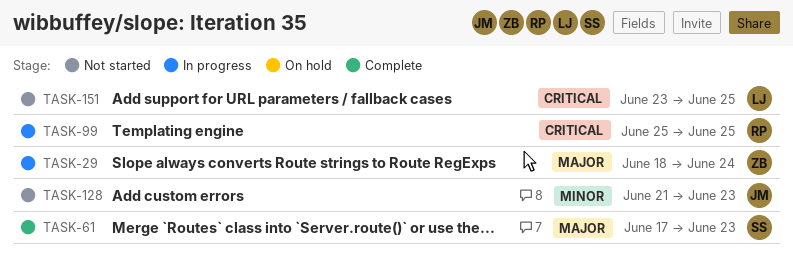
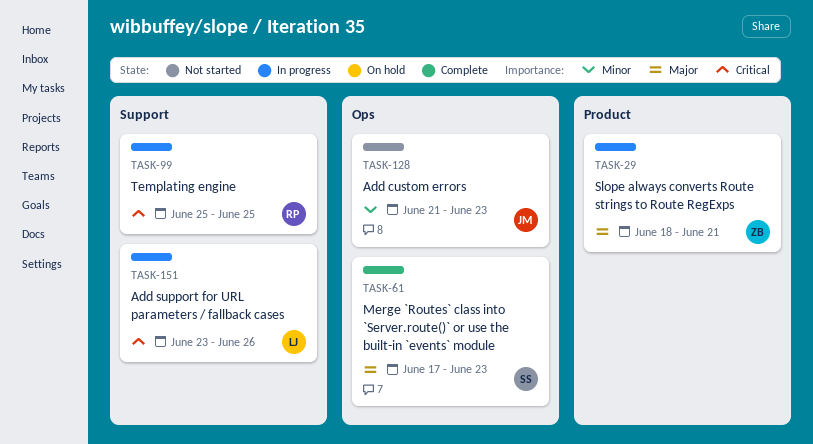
TASK-29, due: Jun 24 -> Jun 21
TASK-151, status: Not started -> In progress
TASK-151, due: Jun 25 -> Jun 26

